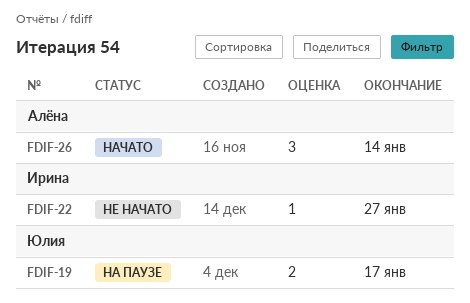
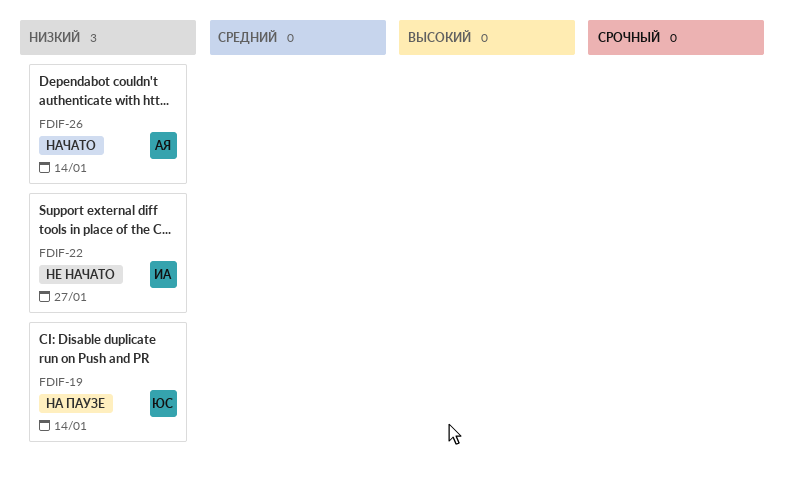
FDIF-19, due: Jan 17 -> Jan 14

